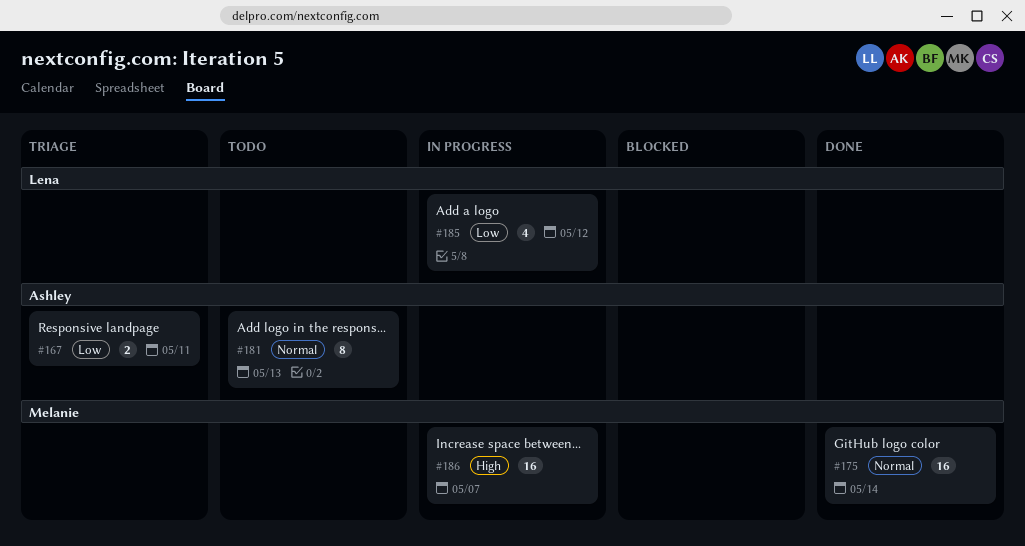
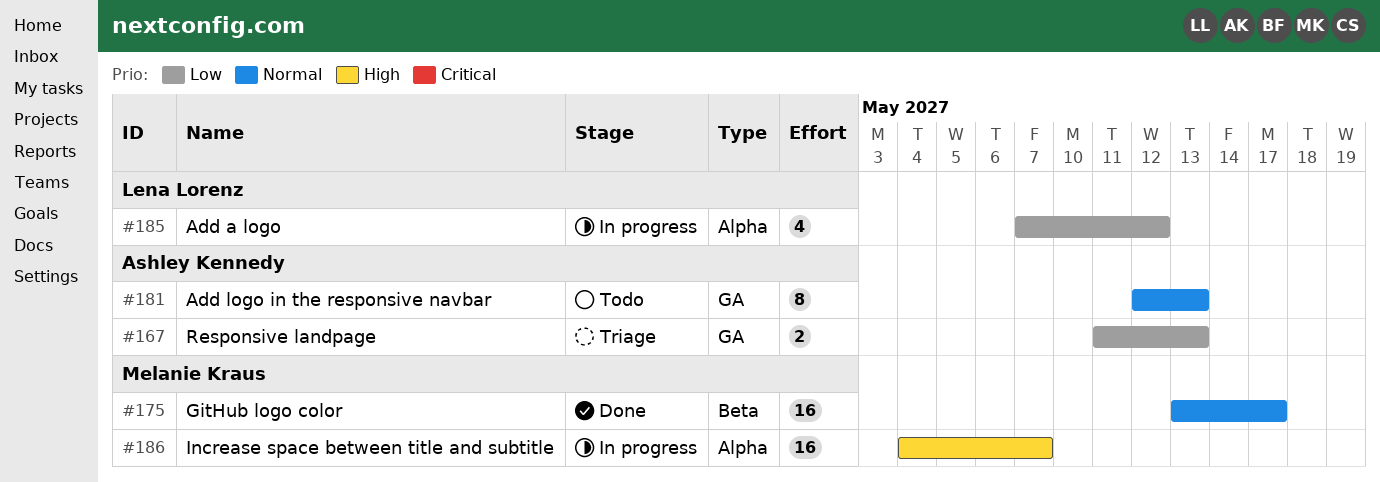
#167, due: May 11 -> May 13
#175, due: May 14 -> May 17

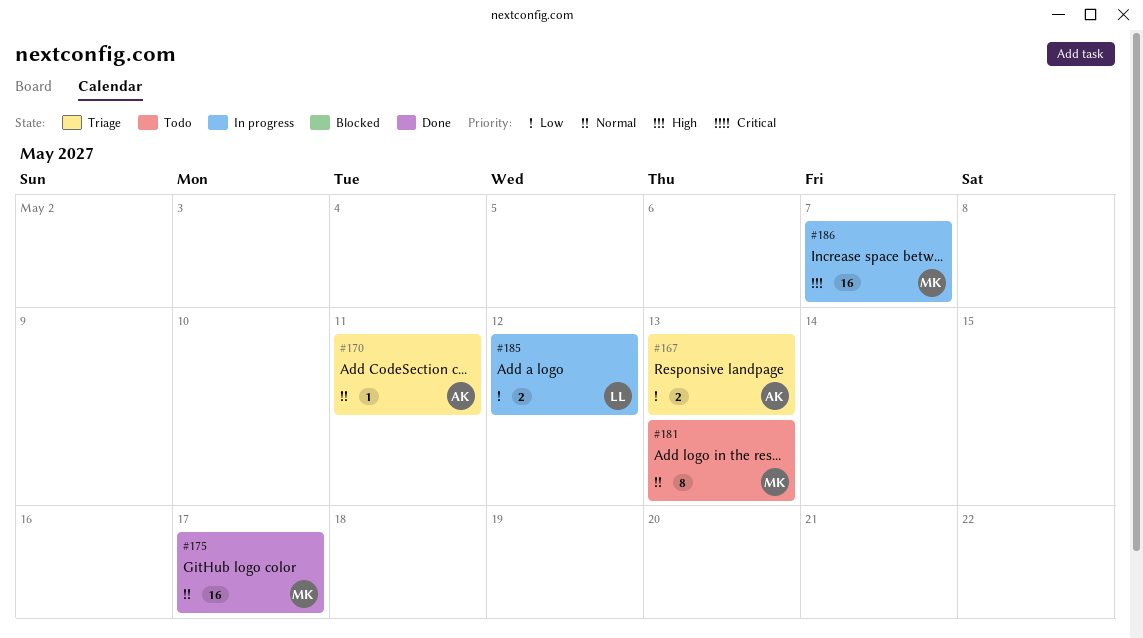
#170: none -> present
#181, owner: Ashley Kennedy -> Melanie Kraus
#185, estimate: 4 -> 2

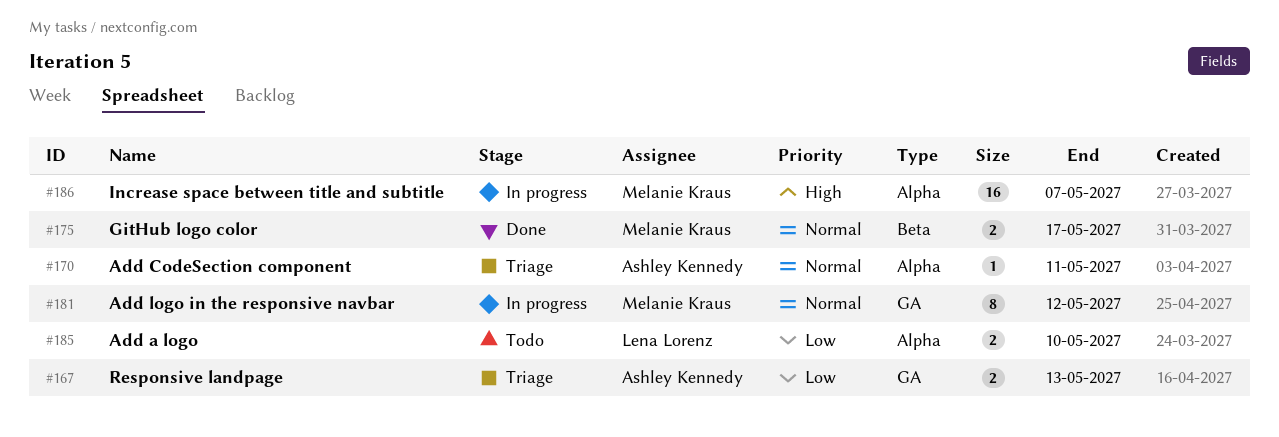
#175, estimate: 16 -> 2
#181, status: Todo -> In progress
#181, due: May 13 -> May 12
#185, status: In progress -> Todo
#185, due: May 12 -> May 10

